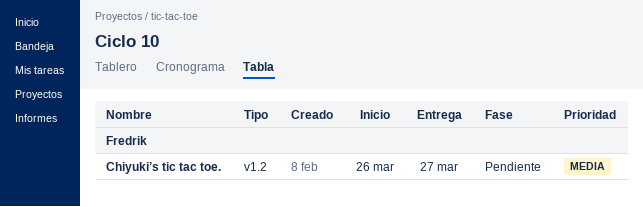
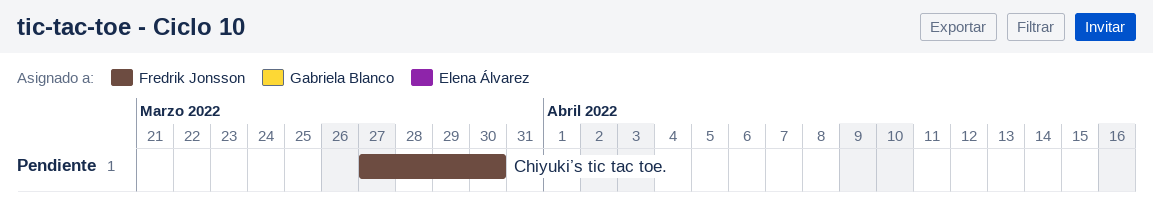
Chiyuki’s tic tac toe., start: Mar 26 -> Mar 27
Chiyuki’s tic tac toe., due: Mar 27 -> Mar 30

